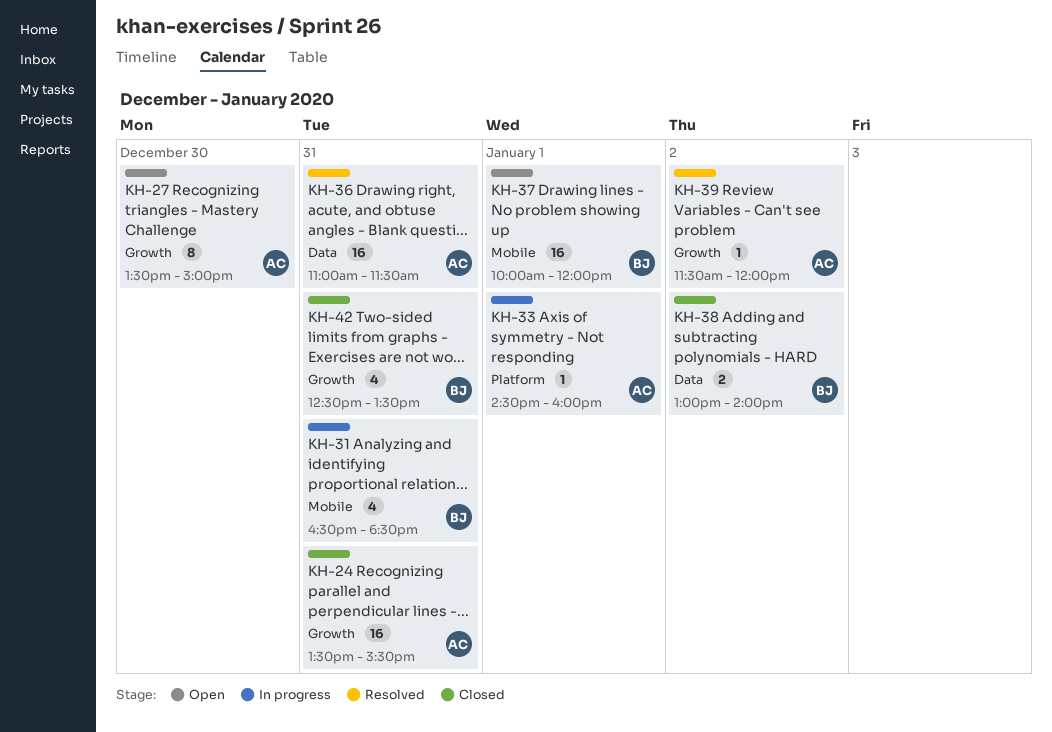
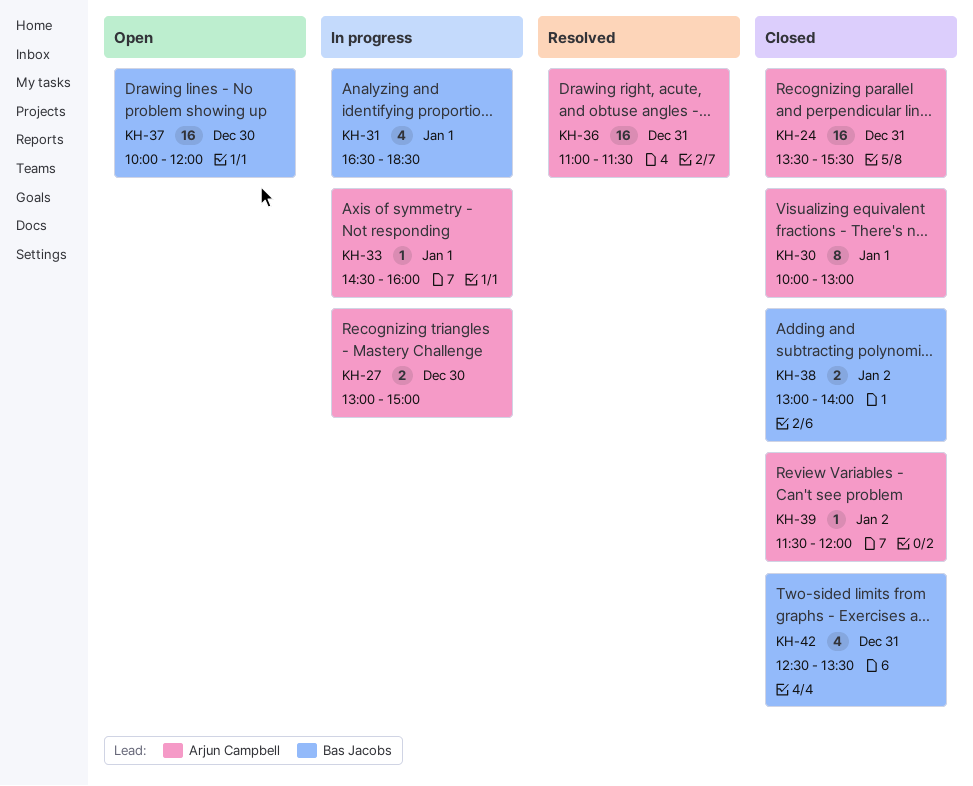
KH-27, status: Open -> In progress
KH-27, estimate: 8 -> 2
KH-27, begins: 13:30 -> 13:00
KH-30: none -> present
KH-31, day: Dec 31 -> Jan 1
KH-37, day: Jan 1 -> Dec 30
KH-39, status: Resolved -> Closed

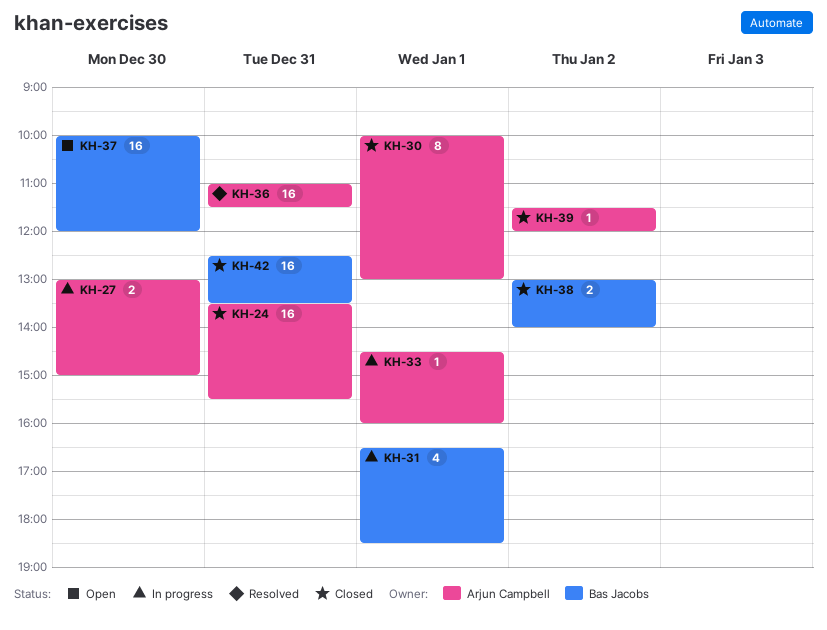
KH-42, estimate: 4 -> 16

